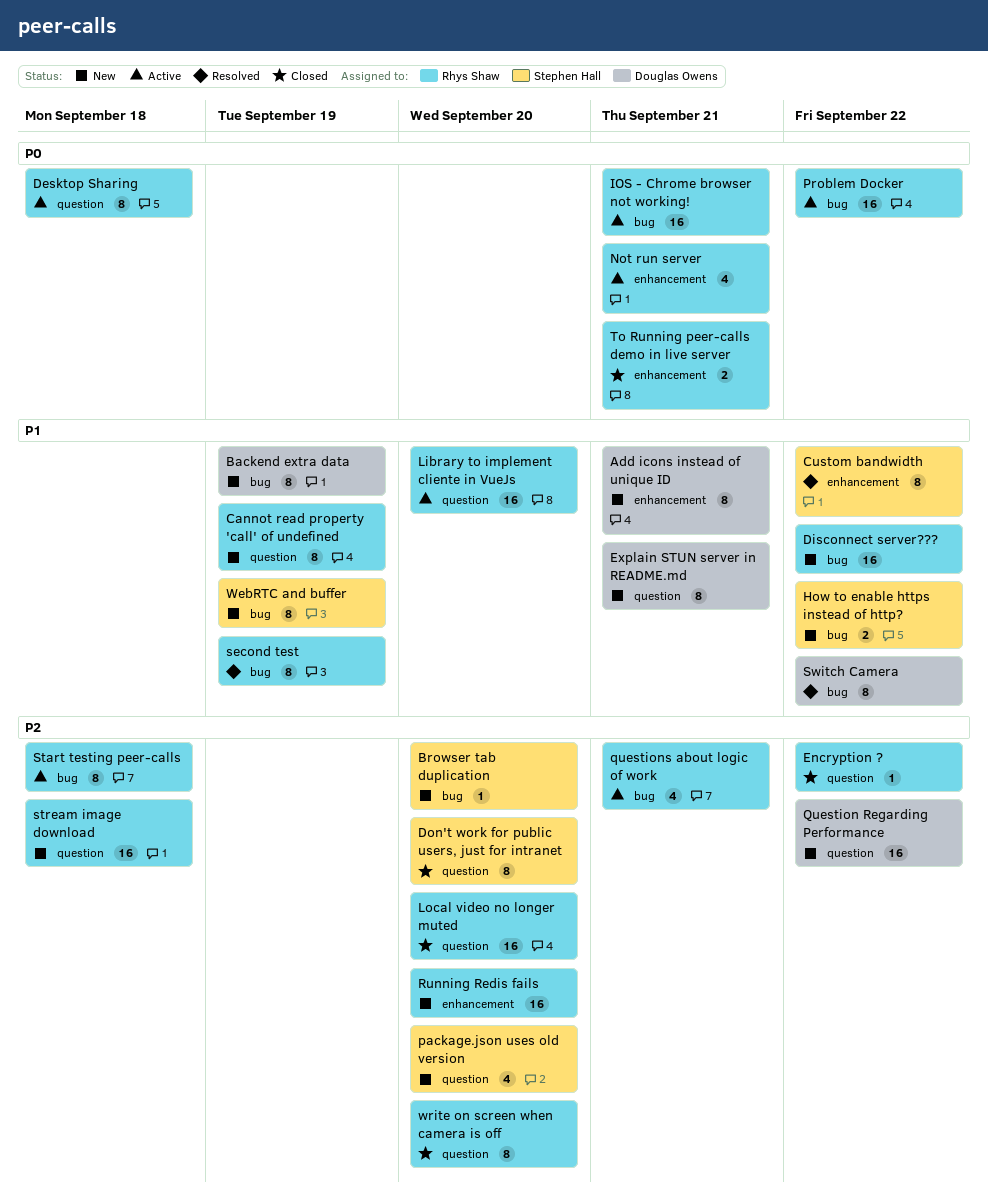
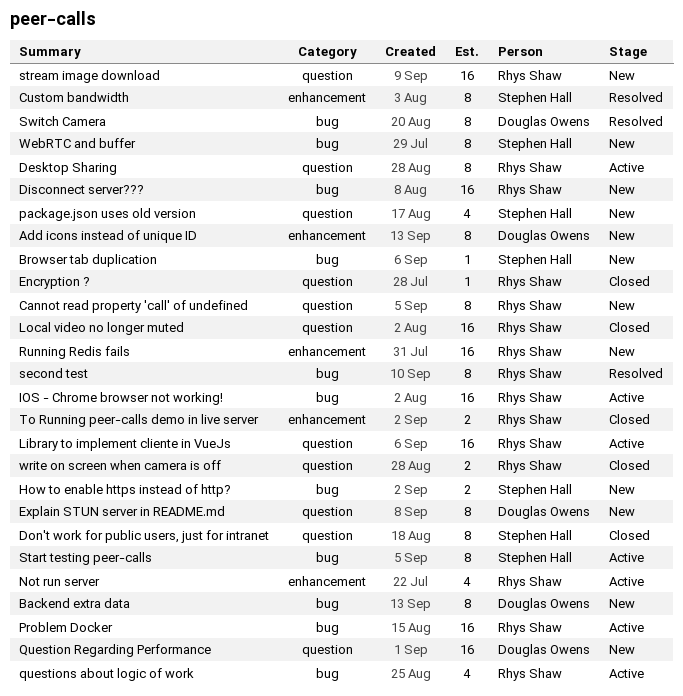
Start testing peer-calls, owner: Rhys Shaw -> Stephen Hall
write on screen when camera is off, estimate: 8 -> 2

